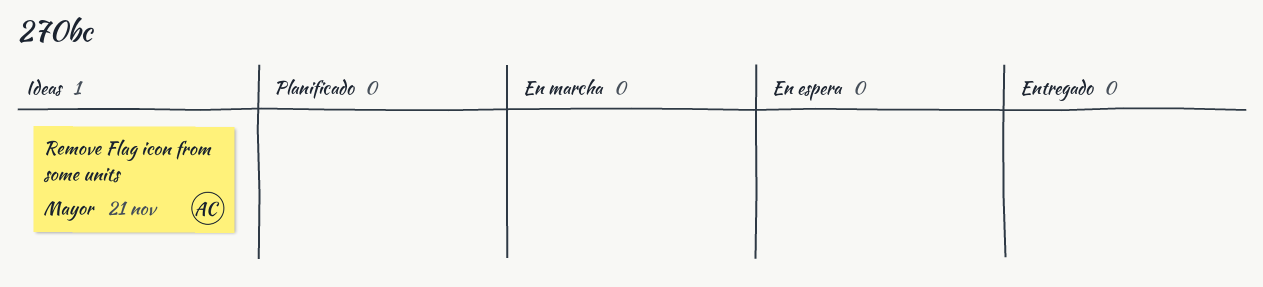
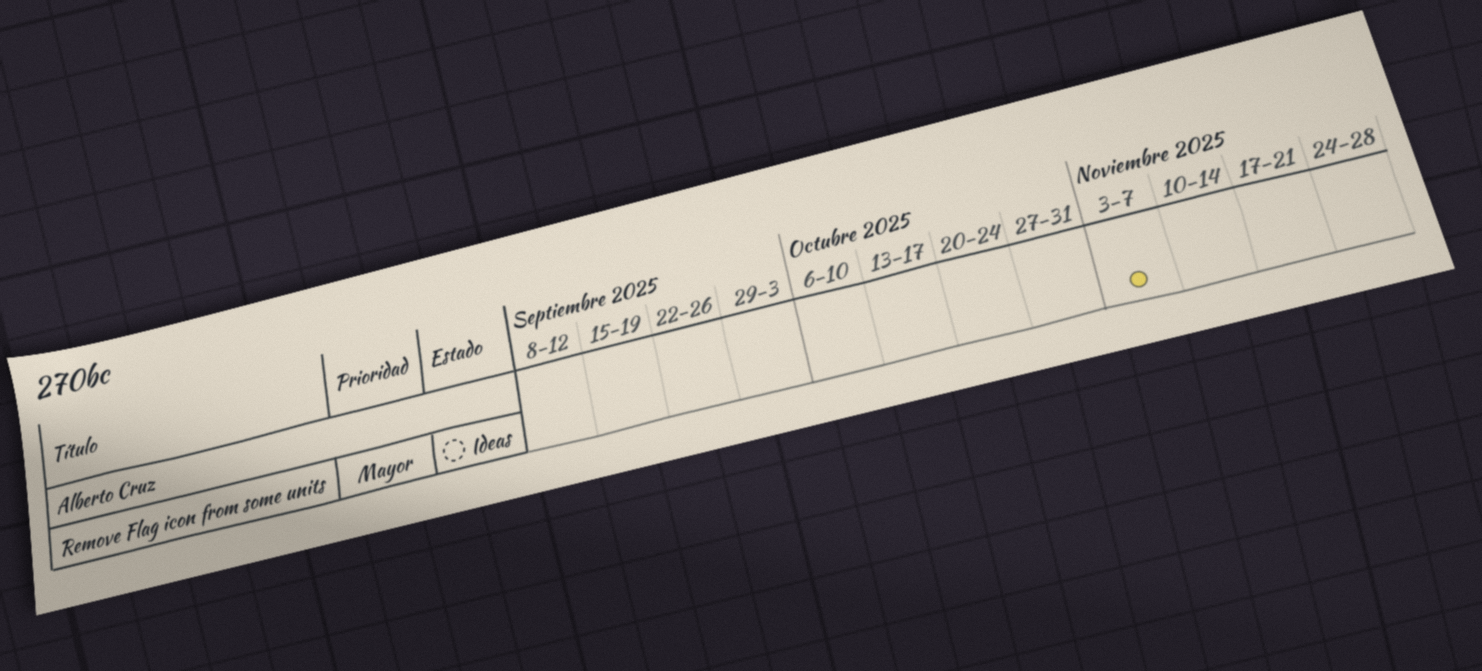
Remove Flag icon from some units, due: Nov 21 -> Nov 7

